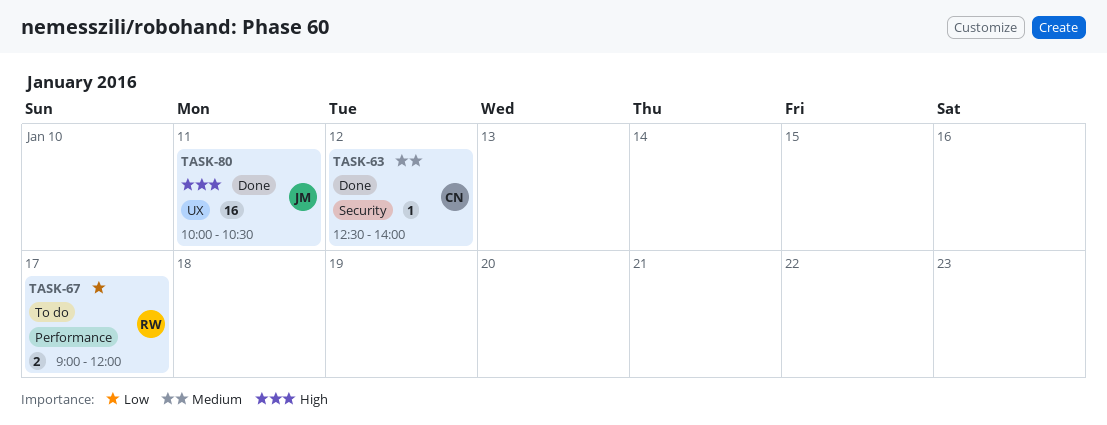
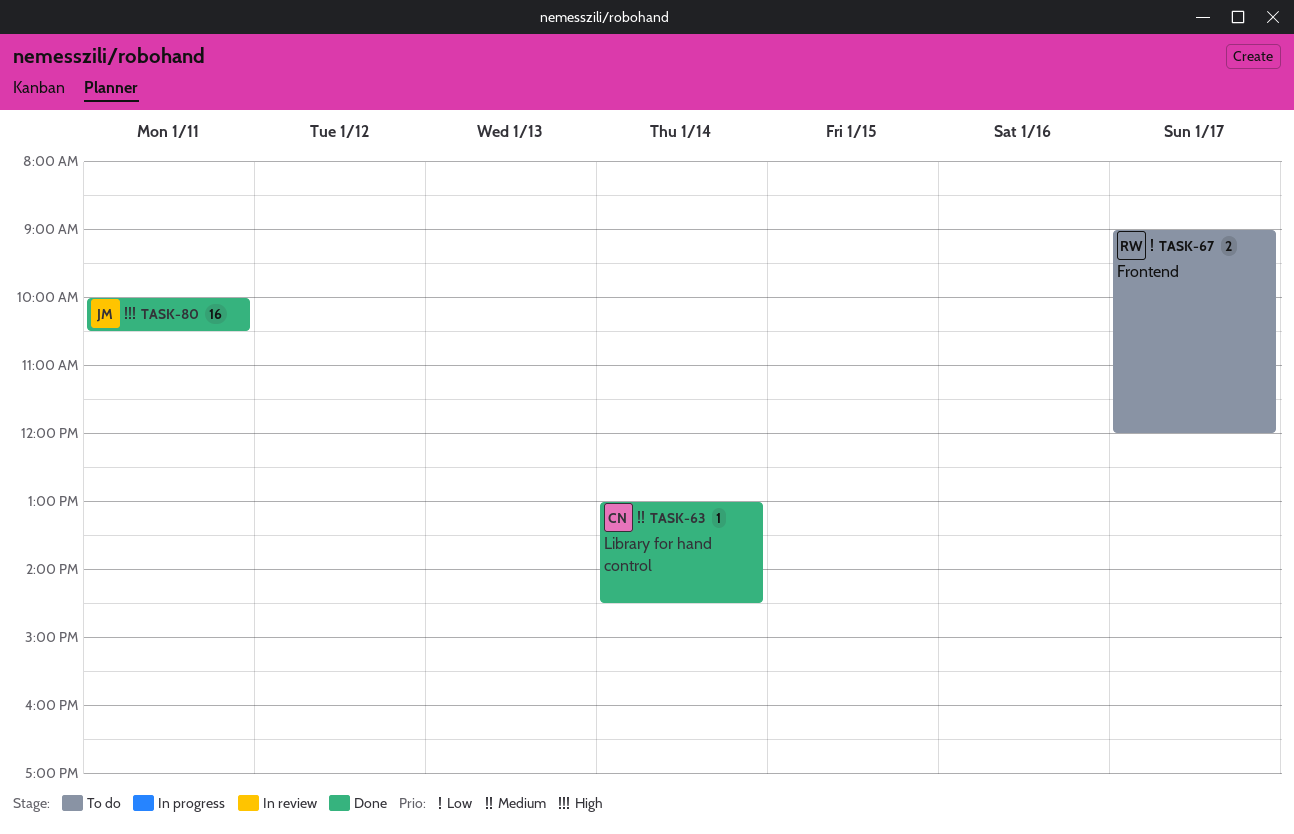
TASK-63, day: Jan 12 -> Jan 14
TASK-63, begins: 12:30 -> 13:00
TASK-63, ends: 14:00 -> 14:30

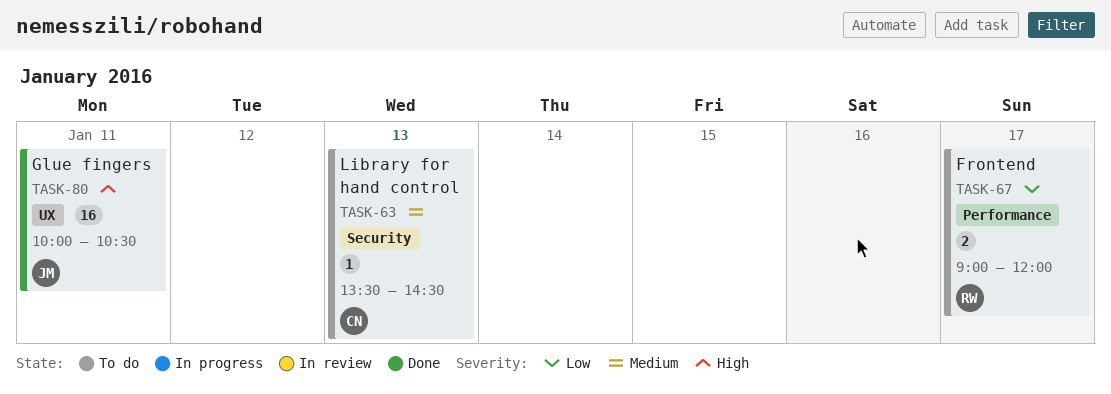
TASK-63, status: Done -> To do
TASK-63, day: Jan 14 -> Jan 13
TASK-63, begins: 13:00 -> 13:30

